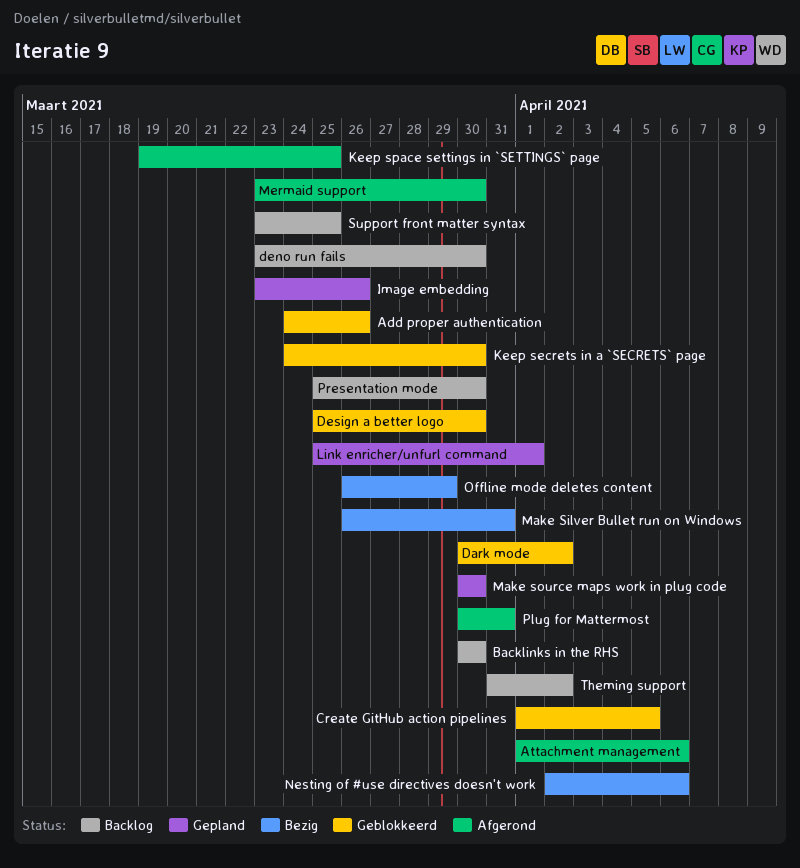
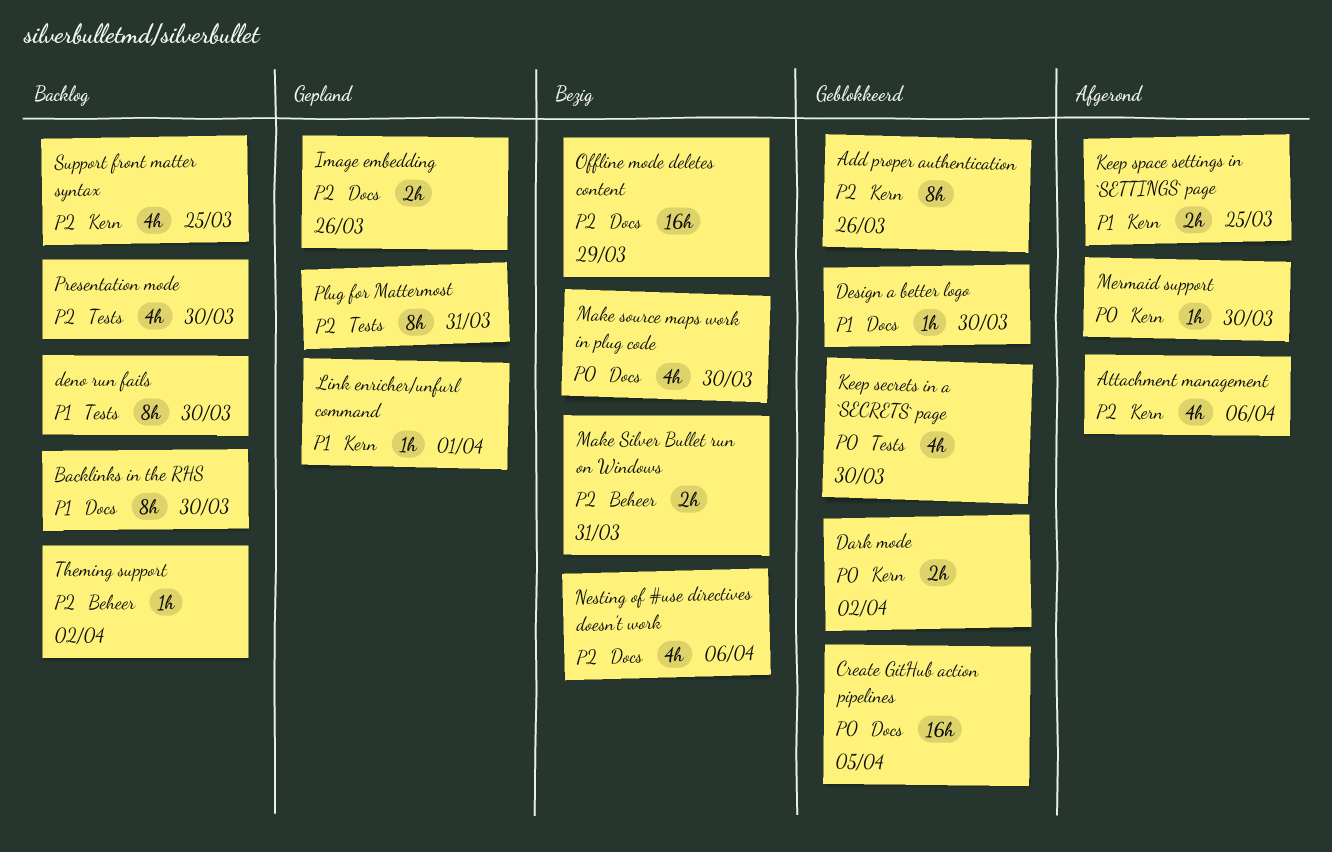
Make source maps work in plug code, status: Gepland -> Bezig
Plug for Mattermost, status: Afgerond -> Gepland

